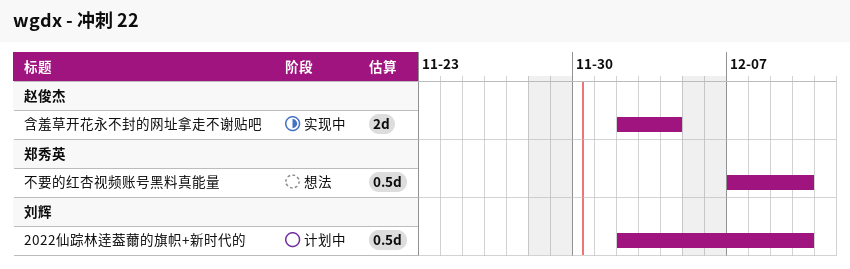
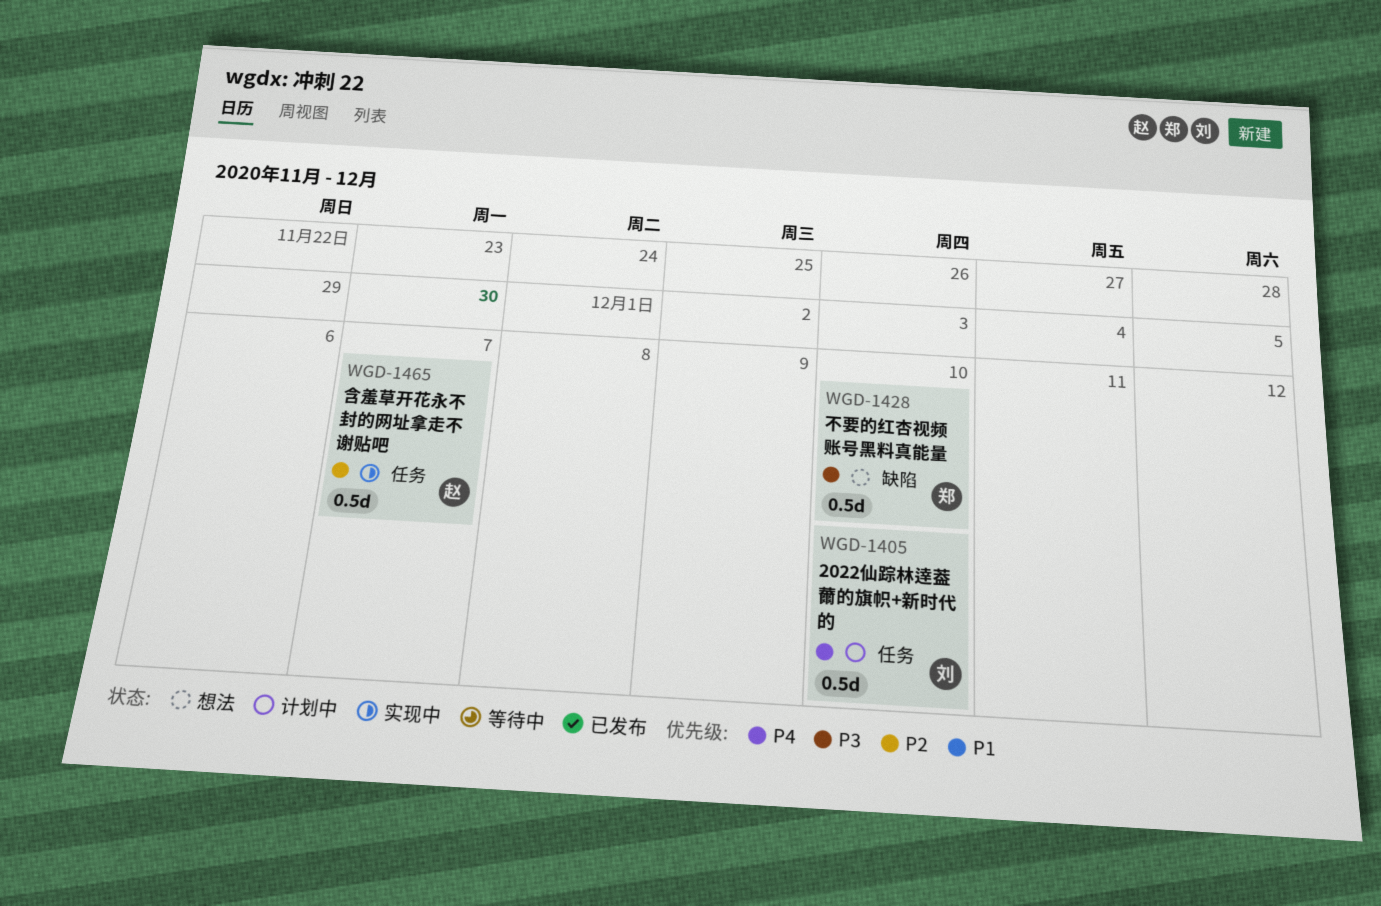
含羞草开花永不封的网址拿走不谢贴吧, estimate: 2d -> 0.5d
含羞草开花永不封的网址拿走不谢贴吧, due: Dec 4 -> Dec 7

